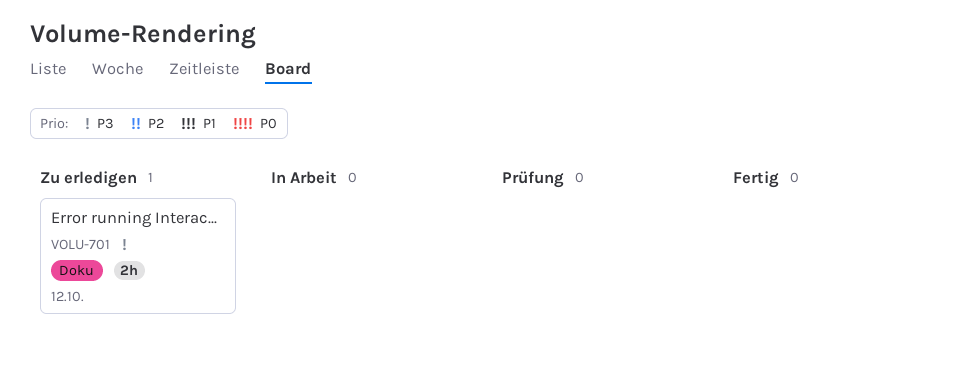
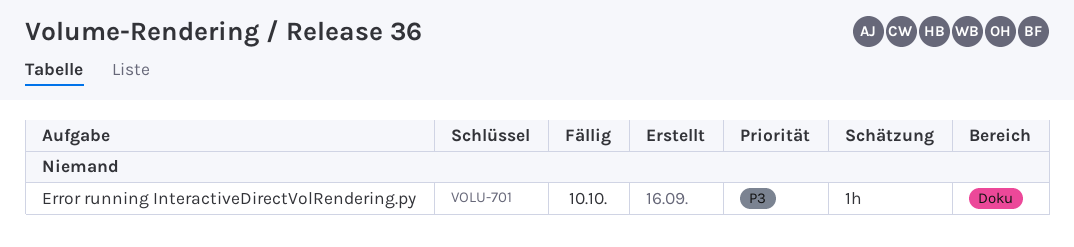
VOLU-701, estimate: 2h -> 1h
VOLU-701, due: Oct 12 -> Oct 10

